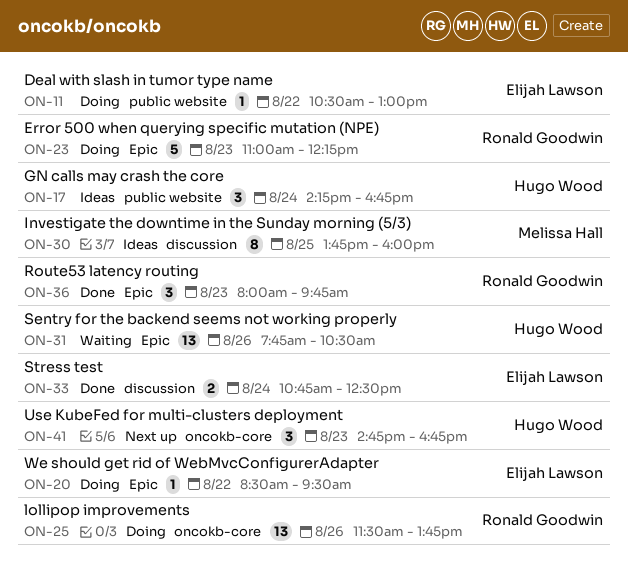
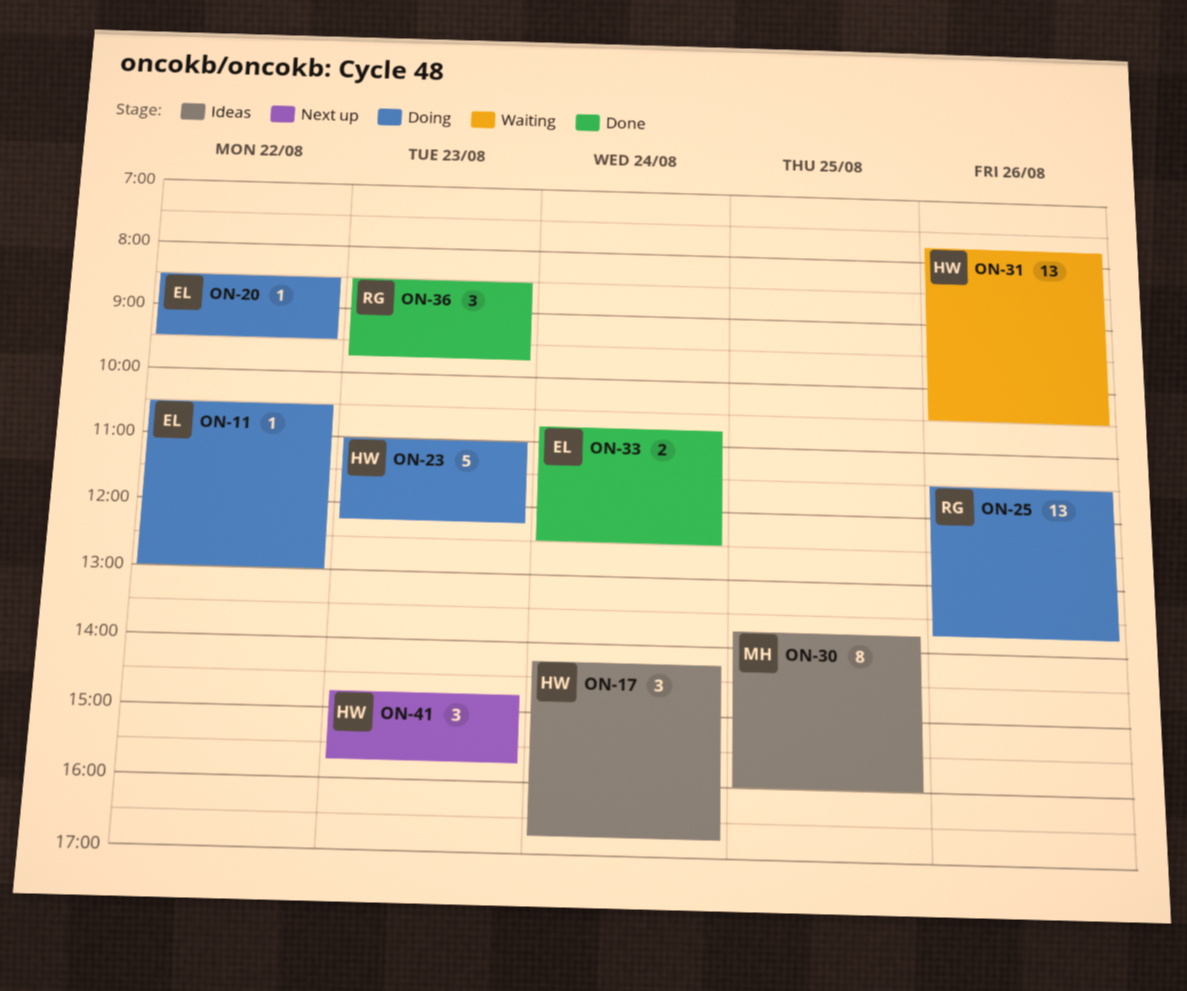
ON-23, owner: Ronald Goodwin -> Hugo Wood
ON-36, begins: 08:00 -> 08:30
ON-41, ends: 16:45 -> 15:45

